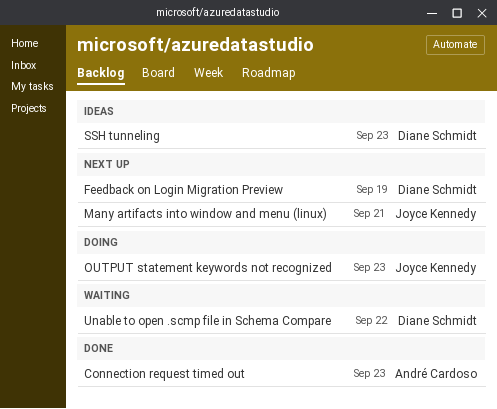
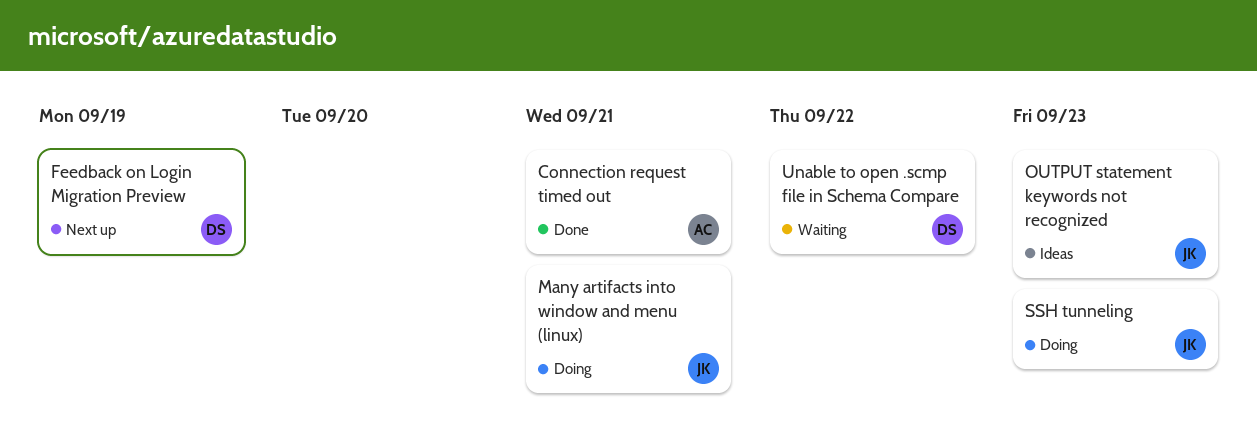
Connection request timed out, due: Sep 23 -> Sep 21
Many artifacts into window and menu (linux), status: Next up -> Doing
OUTPUT statement keywords not recognized, status: Doing -> Ideas
SSH tunneling, status: Ideas -> Doing
SSH tunneling, owner: Diane Schmidt -> Joyce Kennedy

